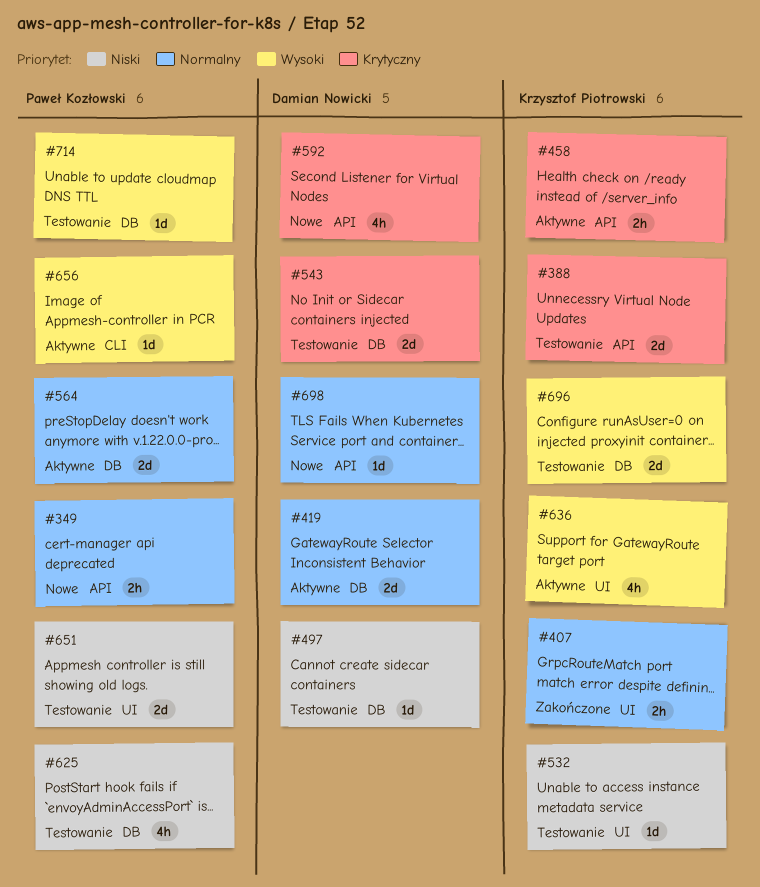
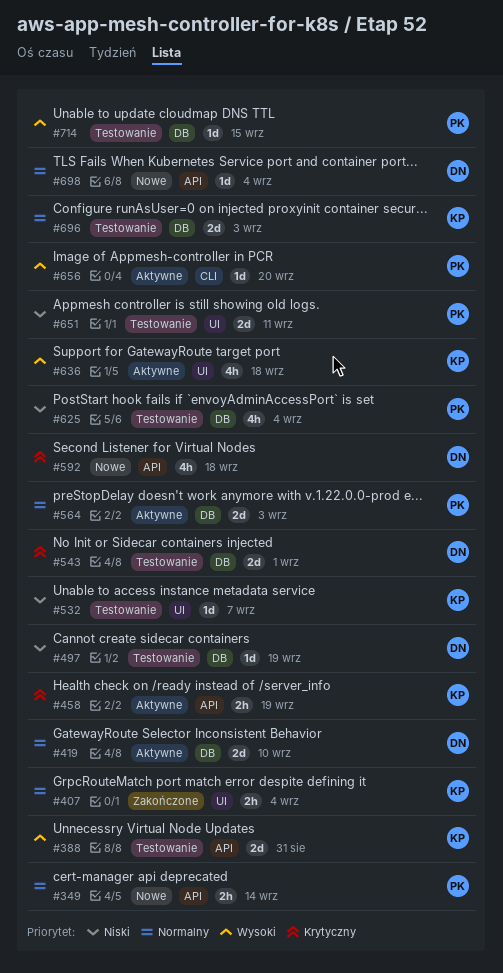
#388, priority: Krytyczny -> Wysoki
#696, priority: Wysoki -> Normalny

